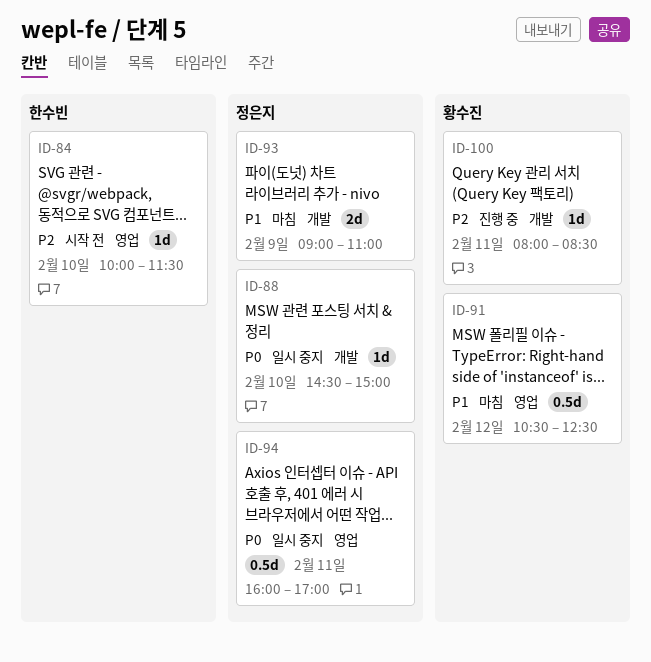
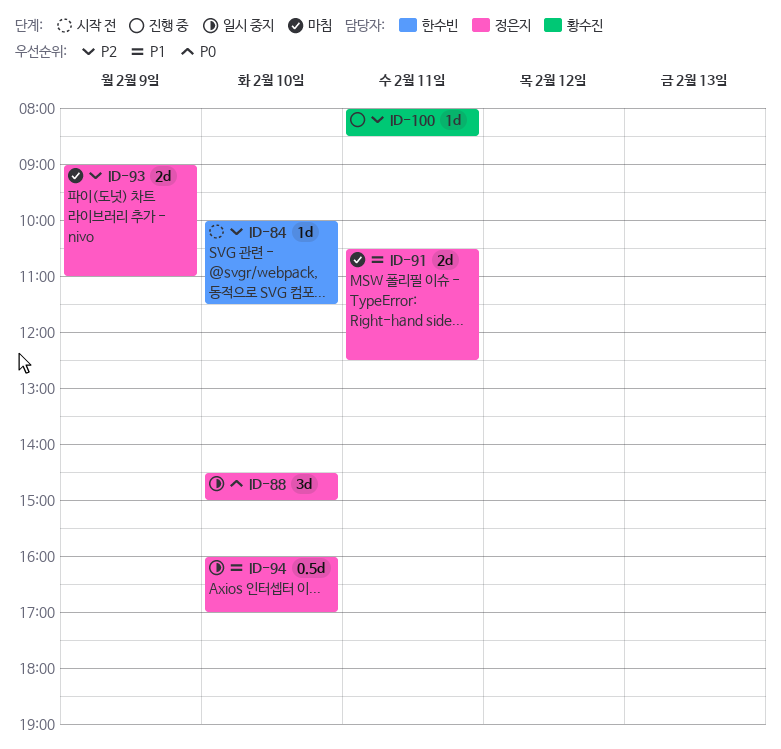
ID-88, estimate: 1d -> 3d
ID-91, owner: 황수진 -> 정은지
ID-91, estimate: 0.5d -> 2d
ID-91, day: Feb 12 -> Feb 11
ID-93, priority: P1 -> P2
ID-94, priority: P0 -> P1
ID-94, day: Feb 11 -> Feb 10

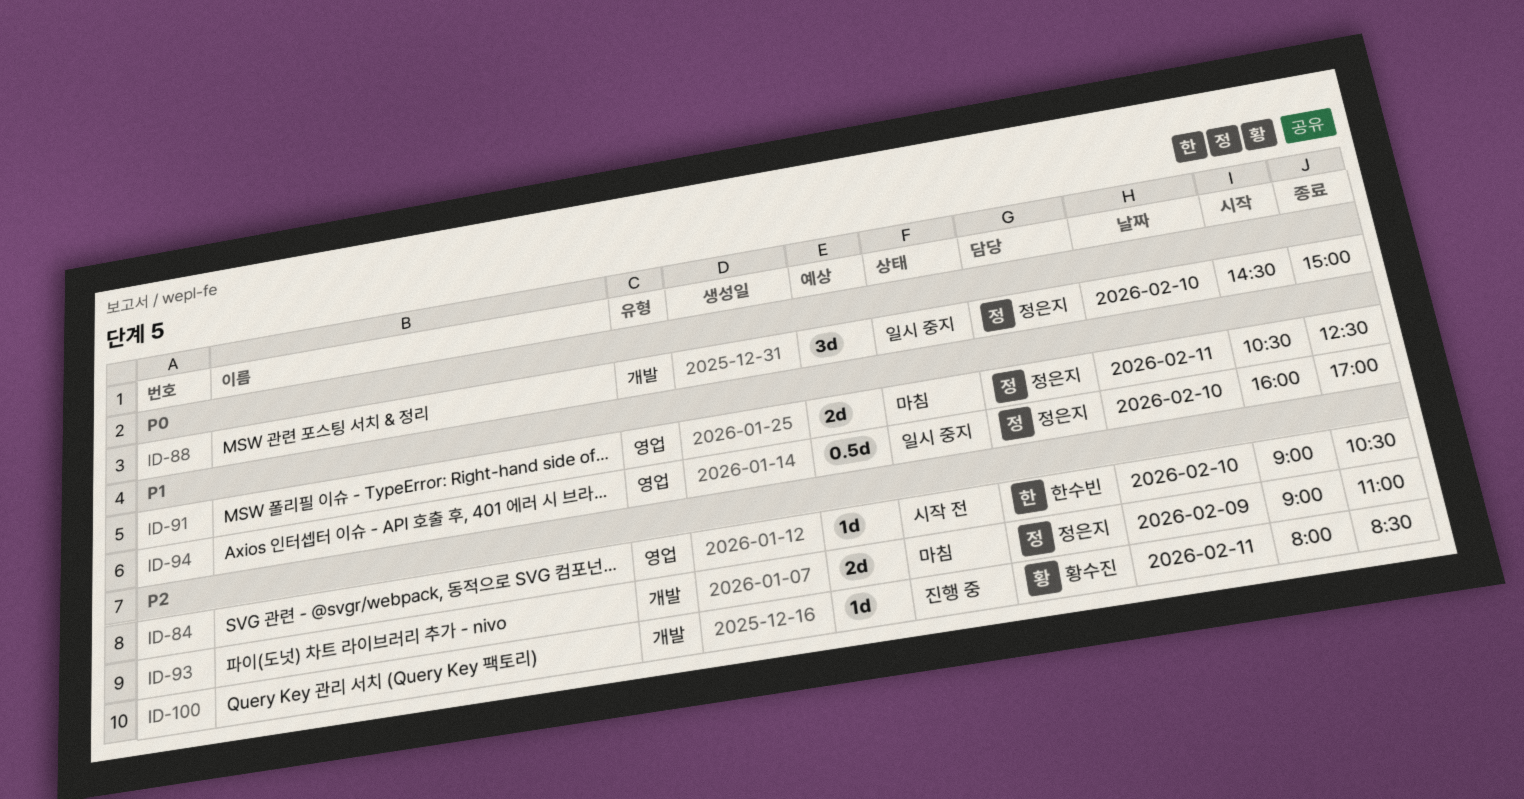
ID-84, begins: 10:00 -> 09:00
ID-84, ends: 11:30 -> 10:30

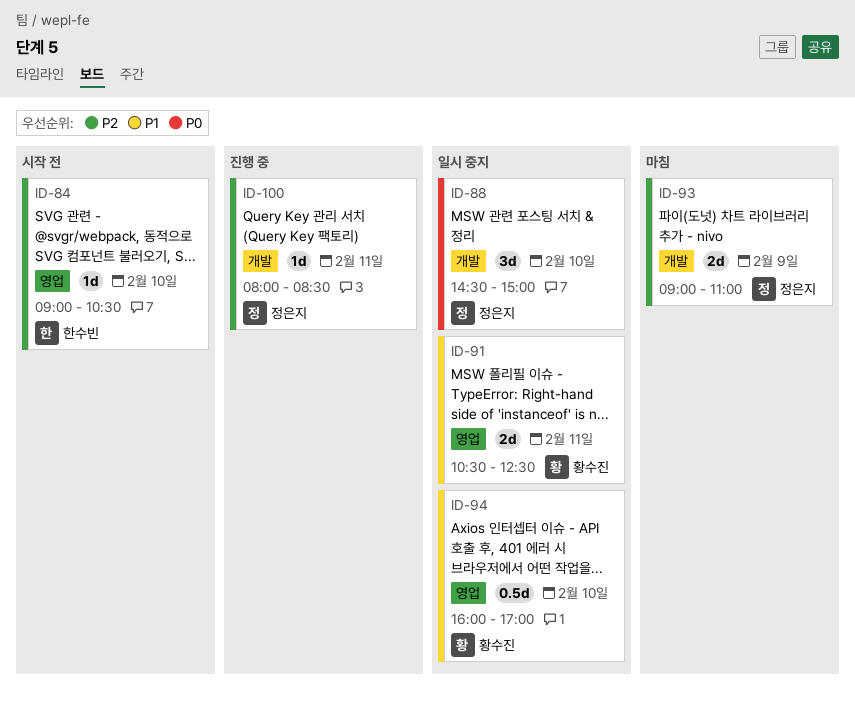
ID-91, status: 마침 -> 일시 중지
ID-91, owner: 정은지 -> 황수진
ID-94, owner: 정은지 -> 황수진
ID-100, owner: 황수진 -> 정은지

